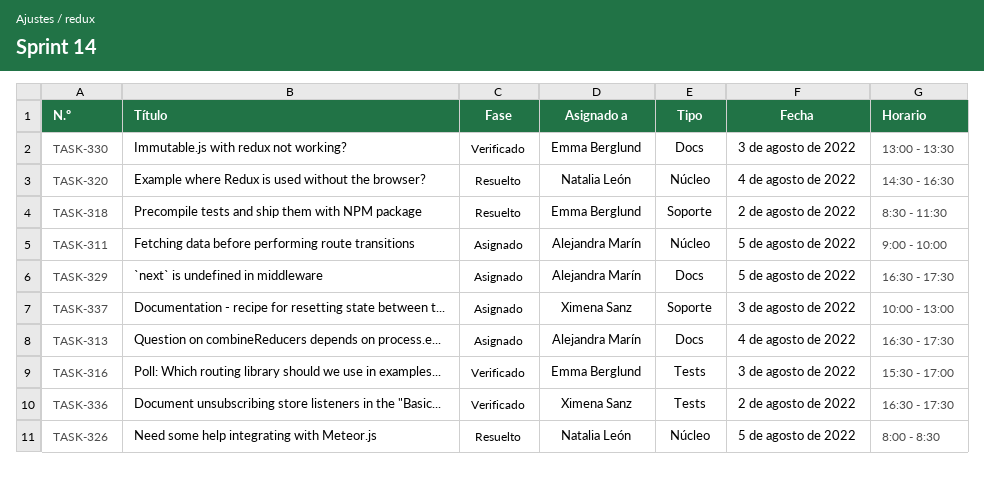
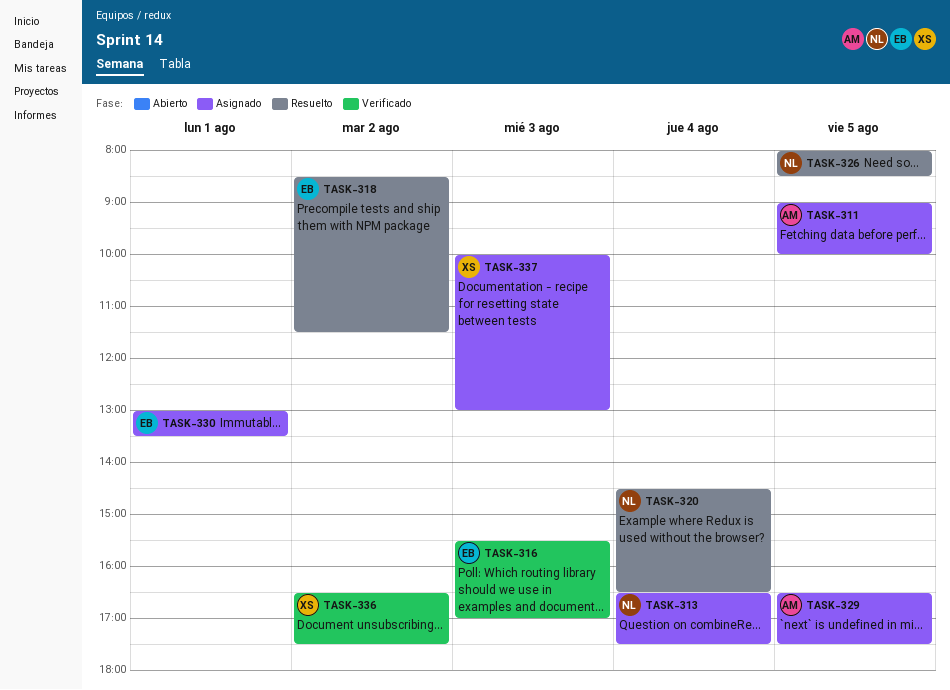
TASK-313, owner: Alejandra Marín -> Natalia León
TASK-330, status: Verificado -> Asignado
TASK-330, day: Aug 3 -> Aug 1

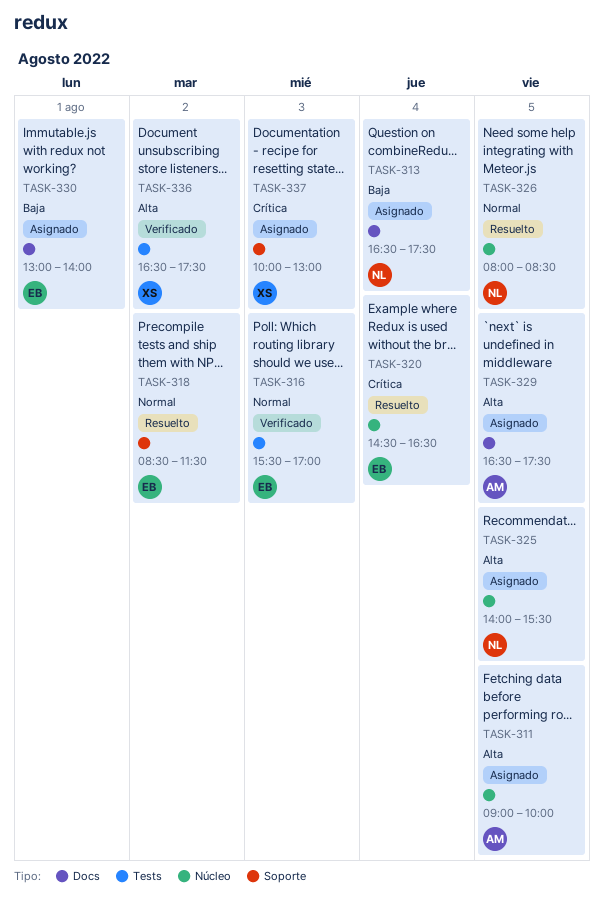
TASK-320, owner: NL -> EB
TASK-325: none -> present
TASK-330, ends: 13:30 -> 14:00

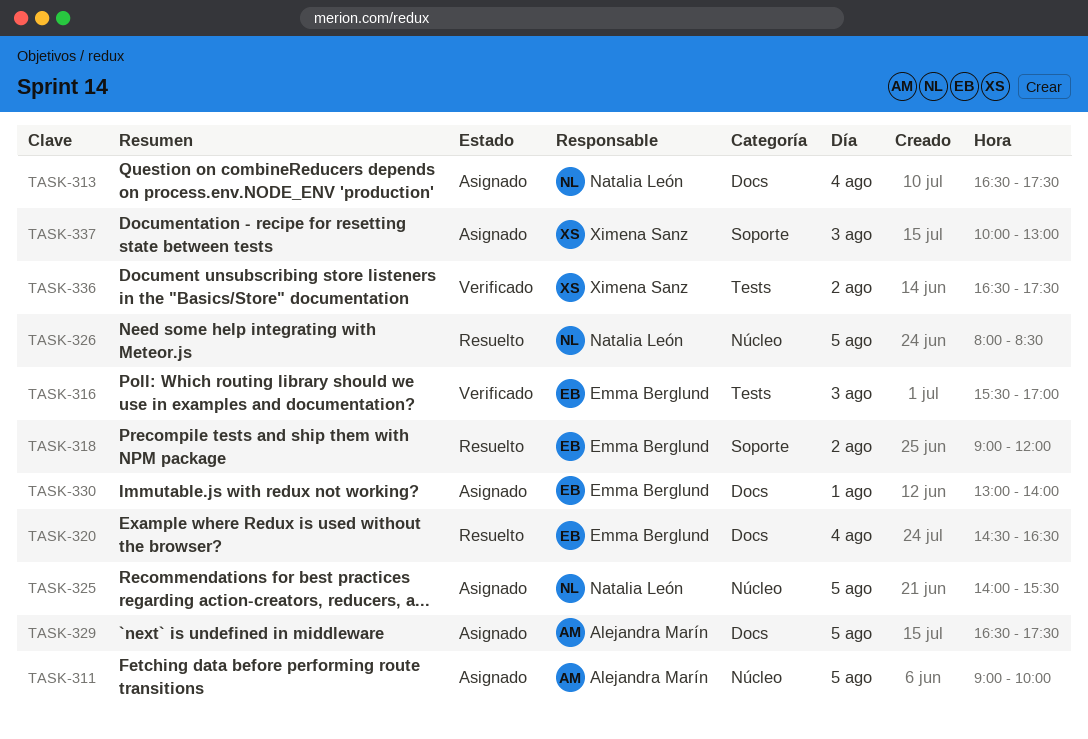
TASK-318, begins: 08:30 -> 09:00
TASK-318, ends: 11:30 -> 12:00
TASK-320, label: Núcleo -> Docs

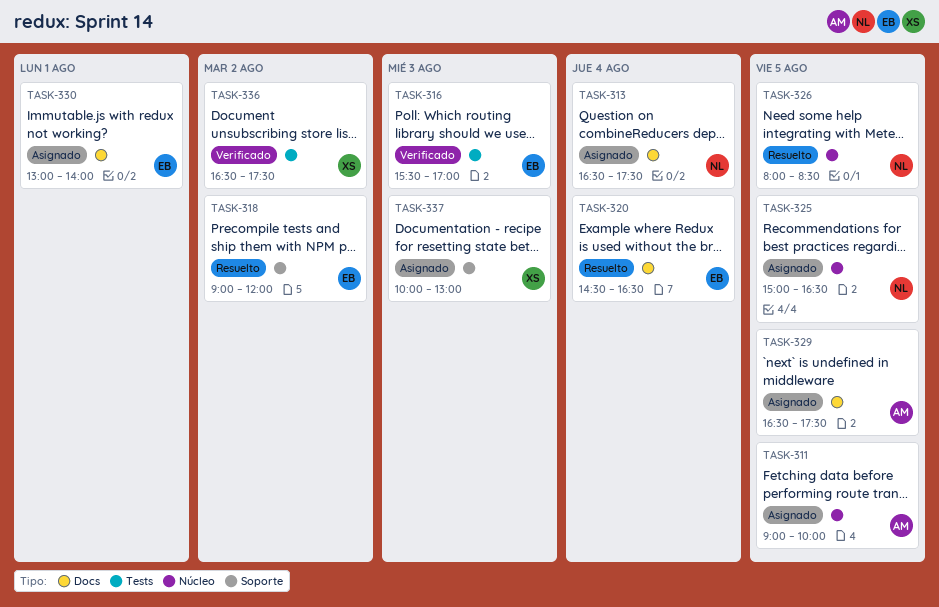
TASK-325, begins: 14:00 -> 15:00
TASK-325, ends: 15:30 -> 16:30

